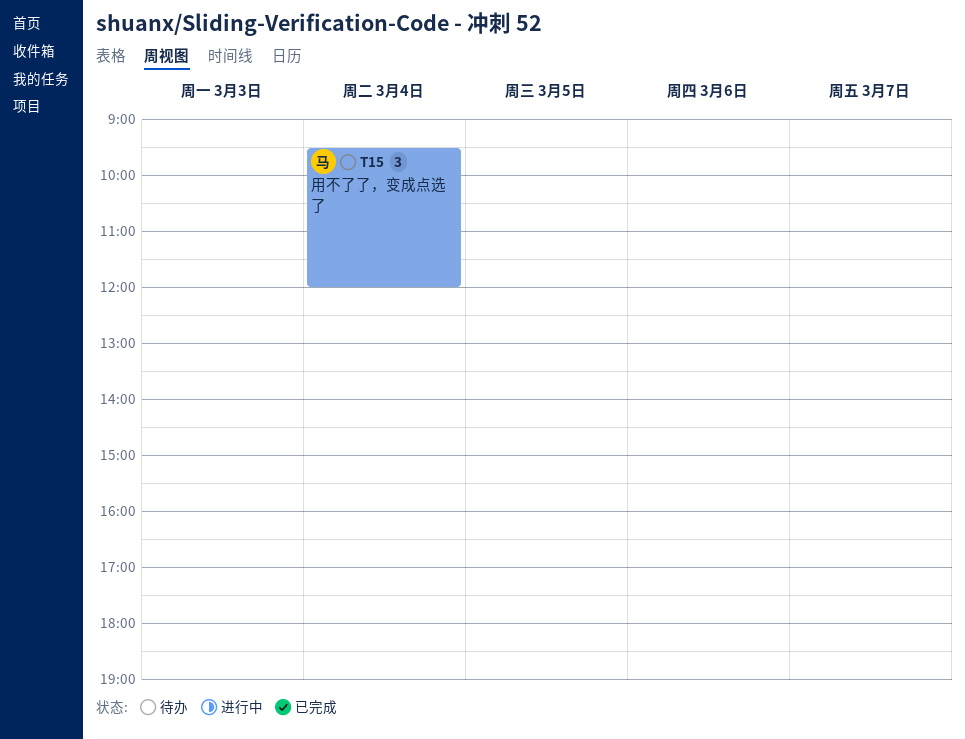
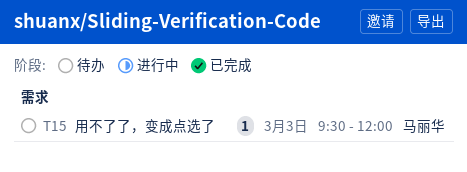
T15, estimate: 3 -> 1
T15, day: Mar 4 -> Mar 3

